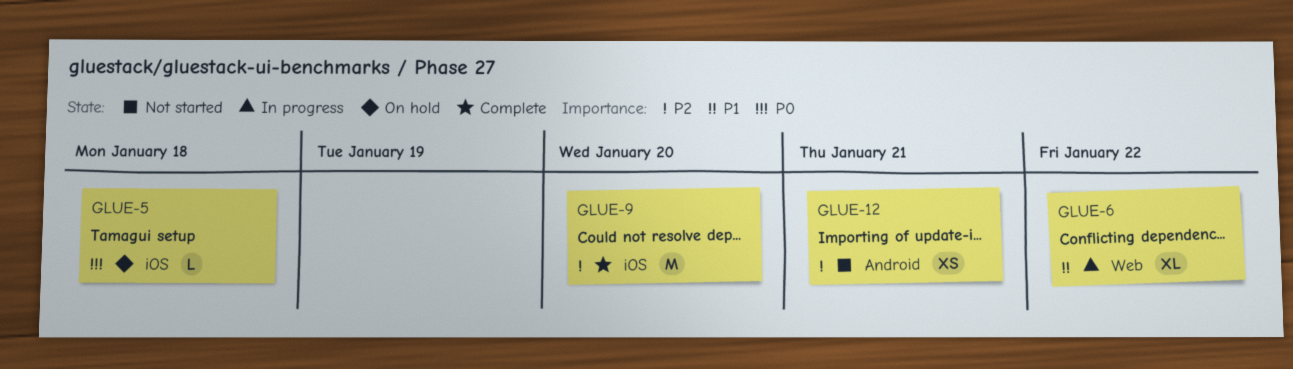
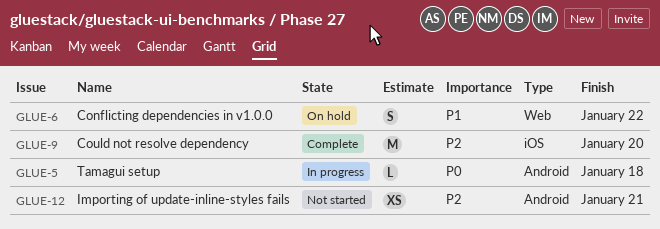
GLUE-5, status: On hold -> In progress
GLUE-5, label: iOS -> Android
GLUE-6, status: In progress -> On hold
GLUE-6, estimate: XL -> S

